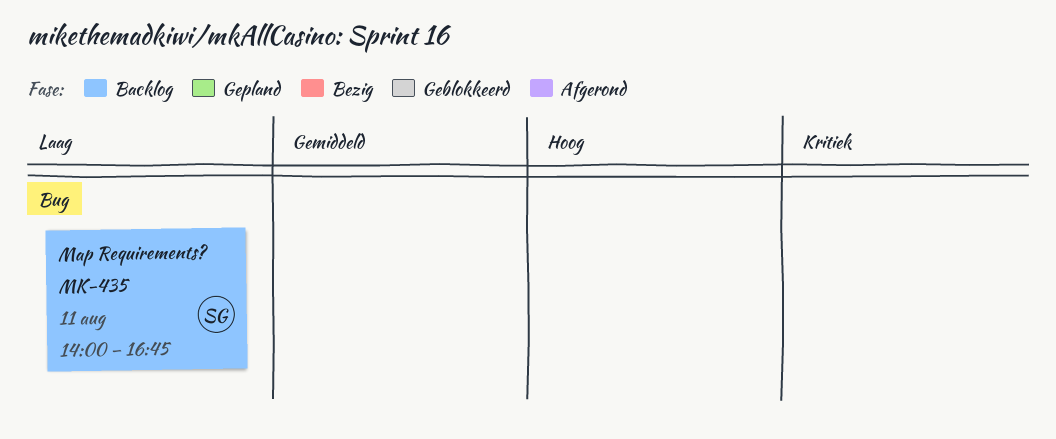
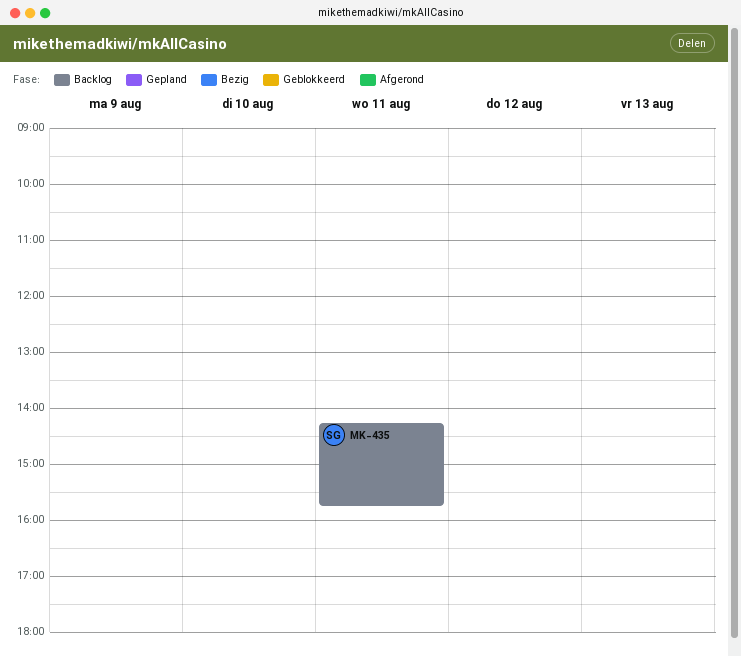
MK-435, begins: 14:00 -> 14:15
MK-435, ends: 16:45 -> 15:45

